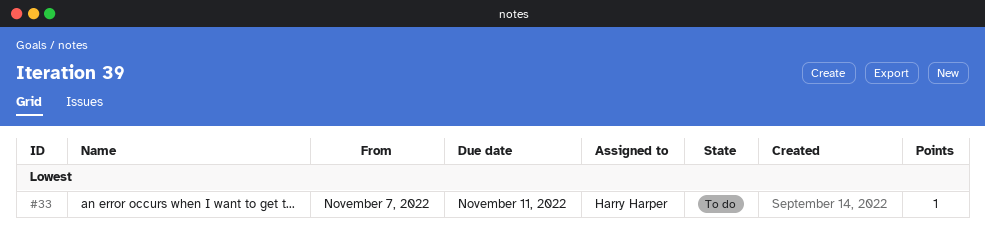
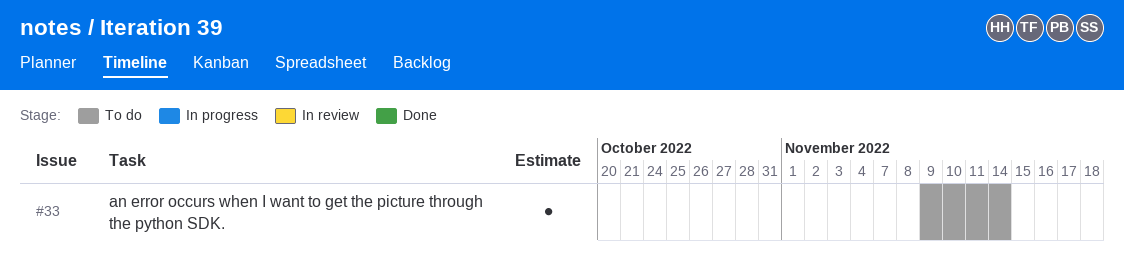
#33, start: Nov 7 -> Nov 9
#33, due: Nov 11 -> Nov 14

